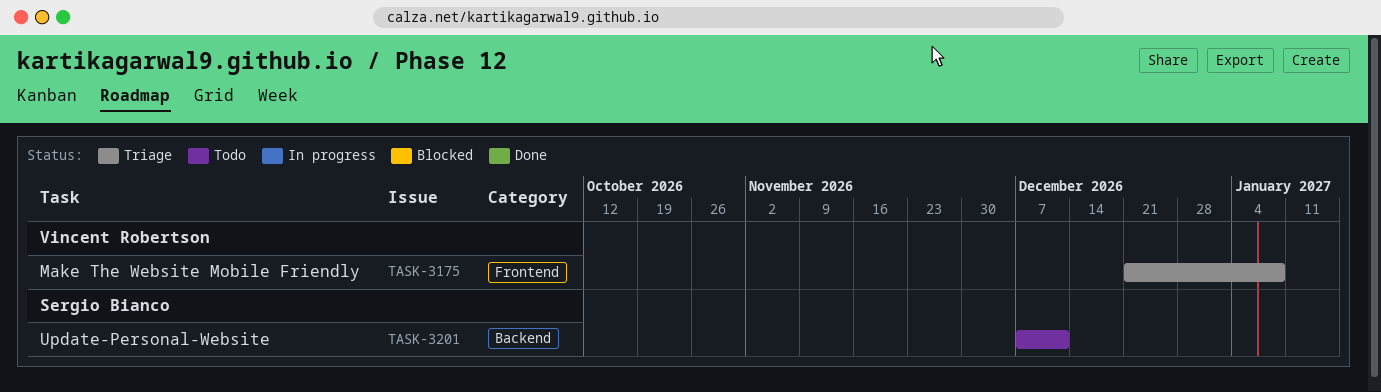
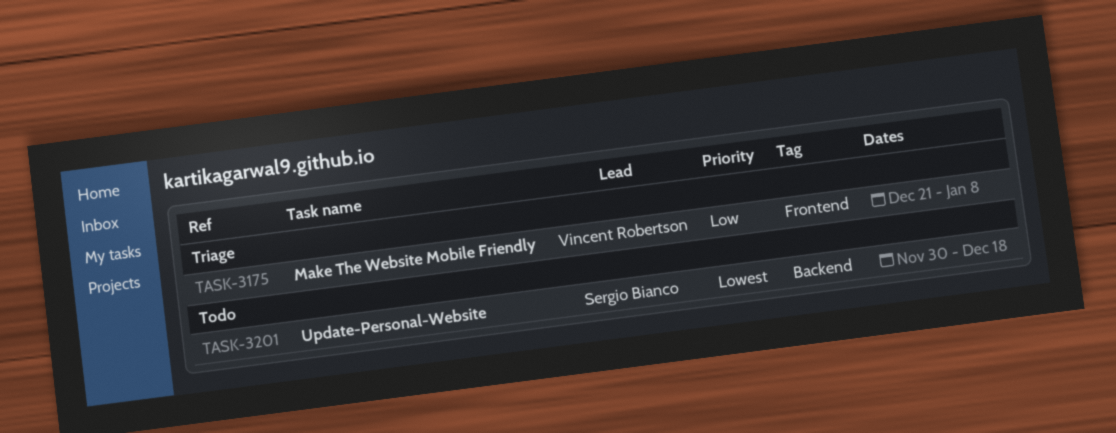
TASK-3201, start: Dec 7 -> Nov 30
TASK-3201, due: Dec 11 -> Dec 18

